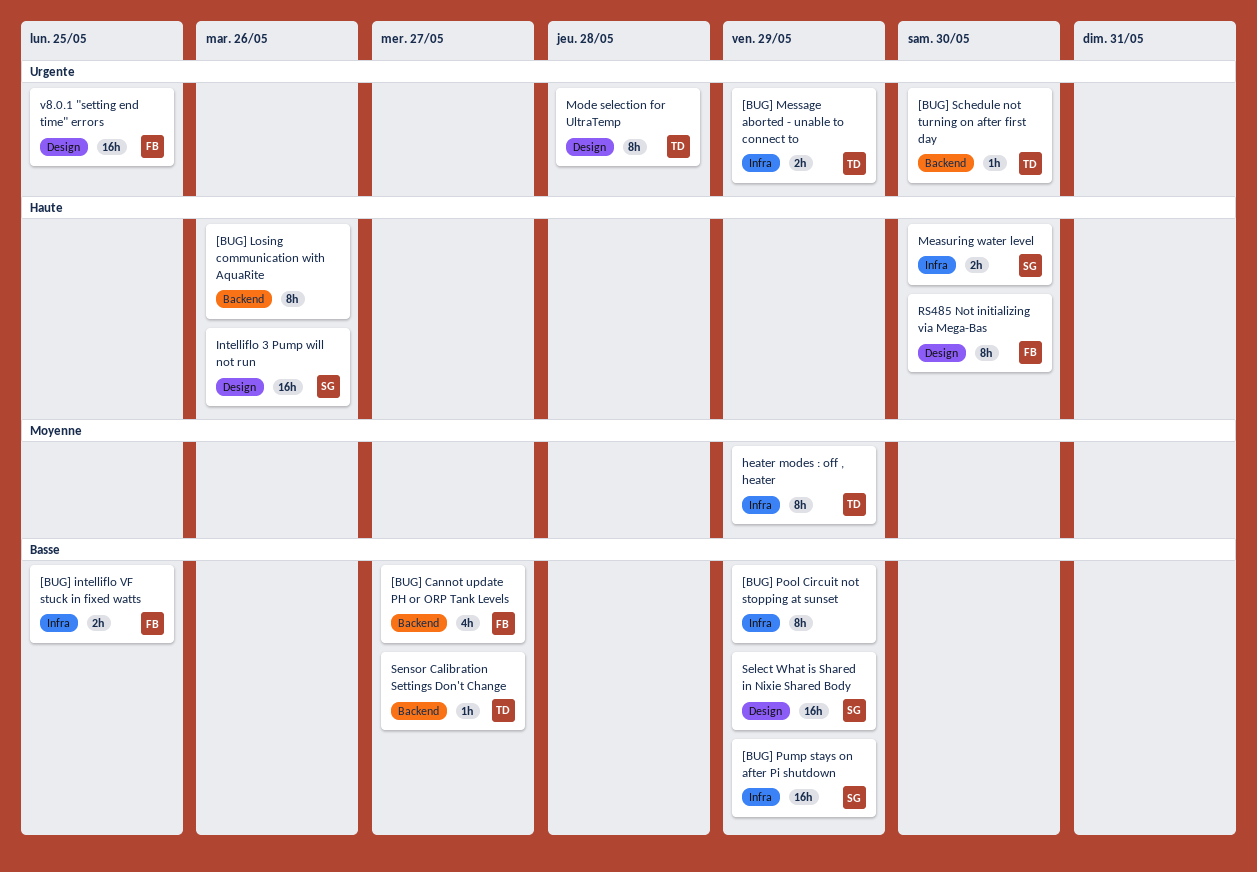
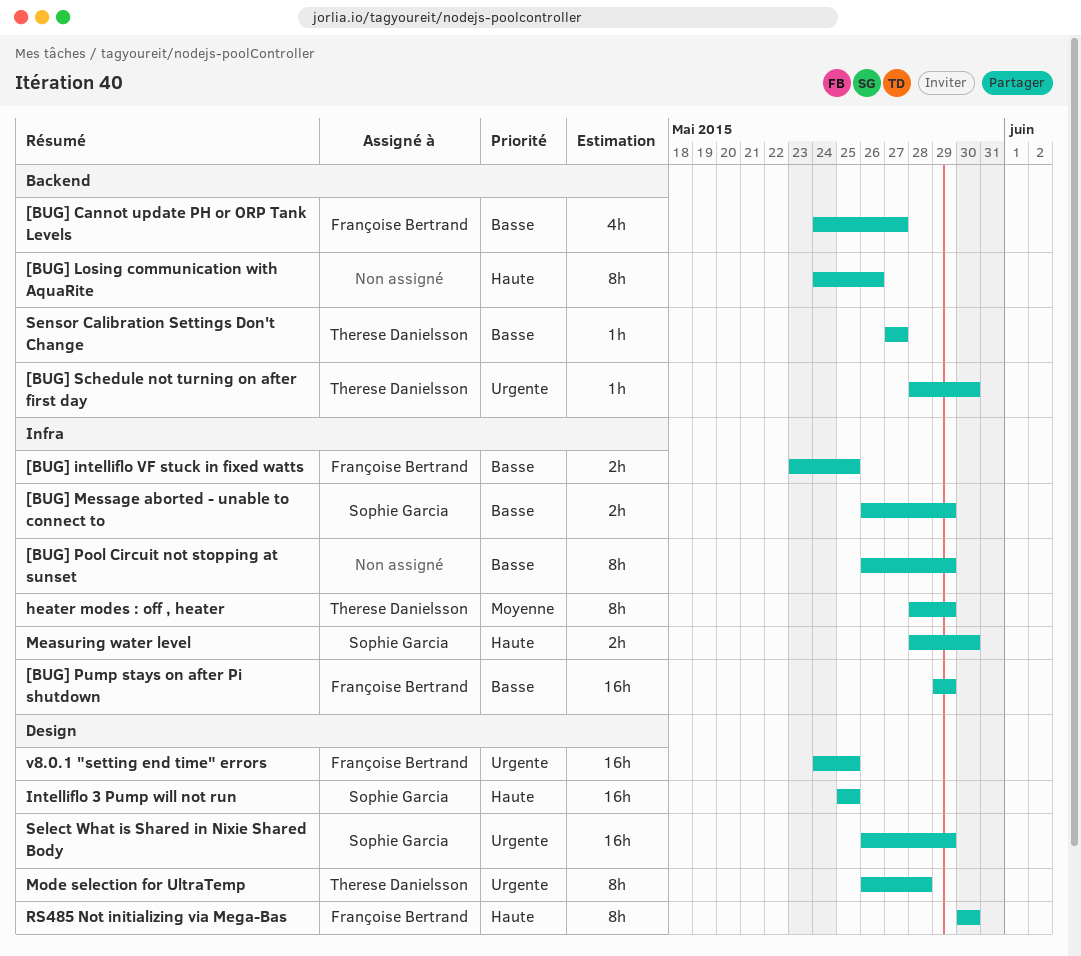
[BUG] Message aborted - unable to connect to, owner: Therese Danielsson -> Sophie Garcia
[BUG] Message aborted - unable to connect to, priority: Urgente -> Basse
[BUG] Pump stays on after Pi shutdown, owner: Sophie Garcia -> Françoise Bertrand
Intelliflo 3 Pump will not run, due: May 26 -> May 25
Select What is Shared in Nixie Shared Body, priority: Basse -> Urgente

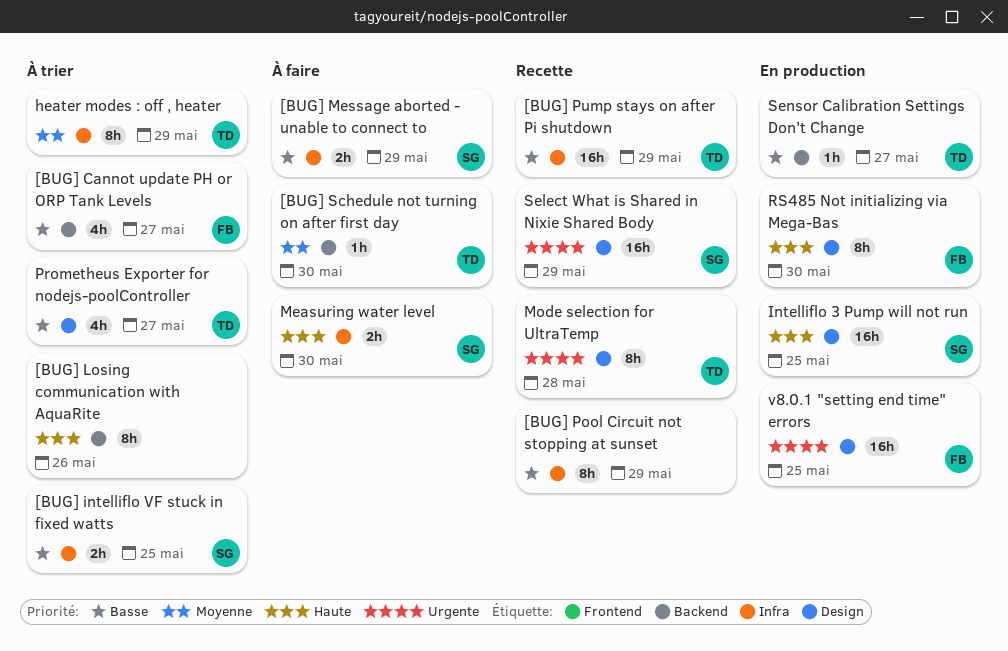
[BUG] intelliflo VF stuck in fixed watts, owner: Françoise Bertrand -> Sophie Garcia
[BUG] Pump stays on after Pi shutdown, owner: Françoise Bertrand -> Therese Danielsson
[BUG] Schedule not turning on after first day, priority: Urgente -> Moyenne
Prometheus Exporter for nodejs-poolController: none -> present

